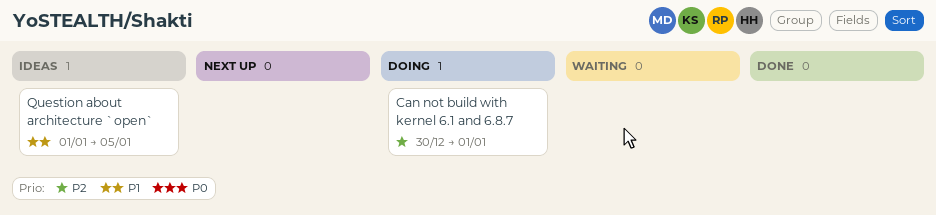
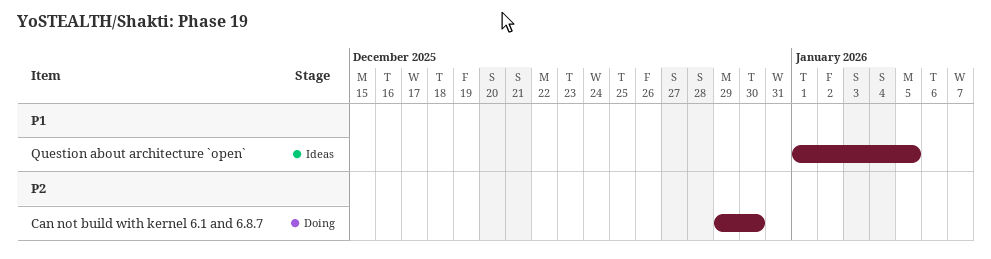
Can not build with kernel 6.1 and 6.8.7, start: Dec 30 -> Dec 29
Can not build with kernel 6.1 and 6.8.7, due: Jan 1 -> Dec 30

